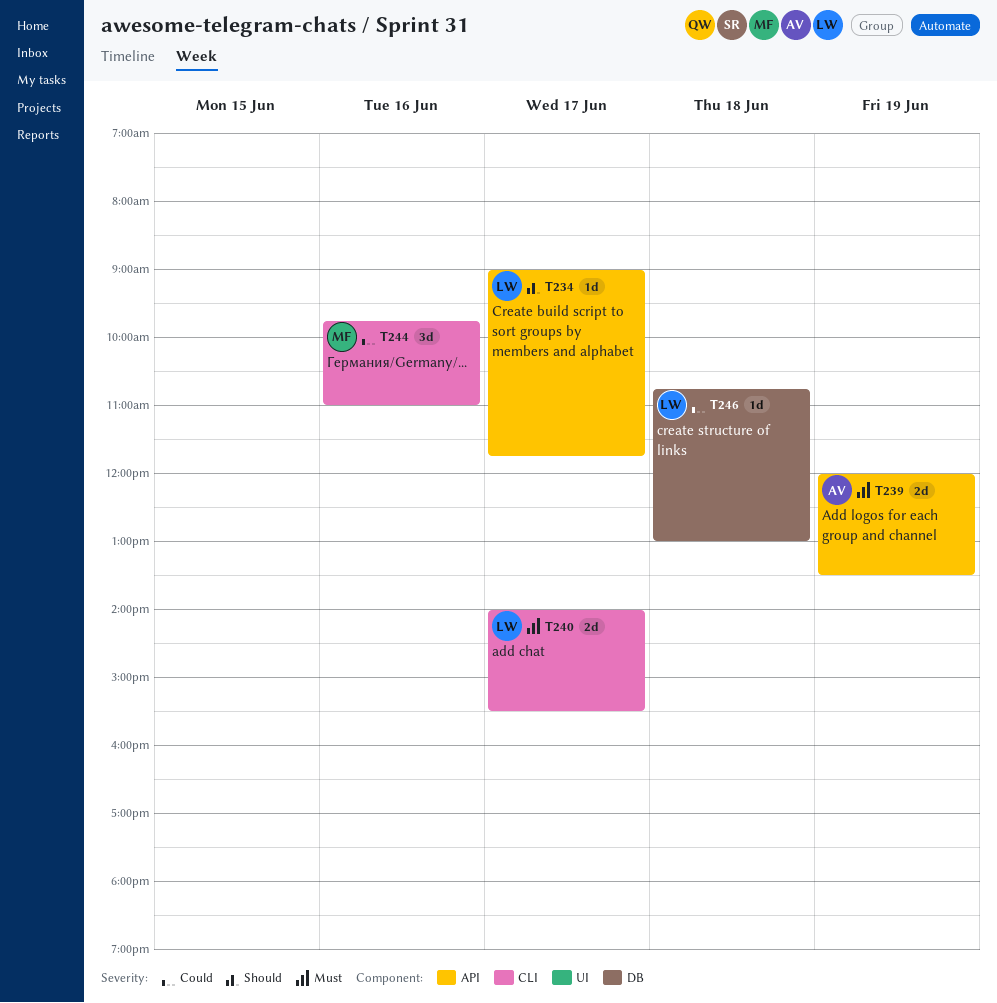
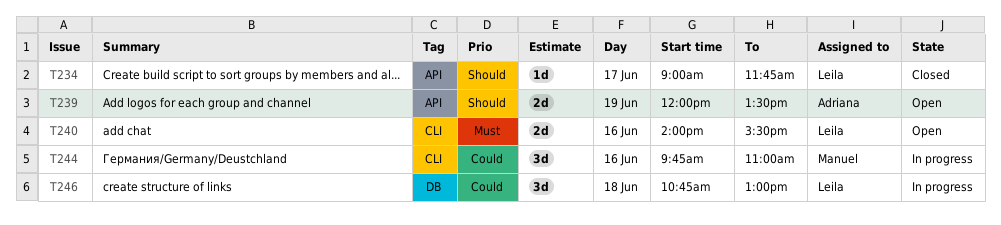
T239, priority: Must -> Should
T240, day: Jun 17 -> Jun 16
T246, estimate: 1d -> 3d

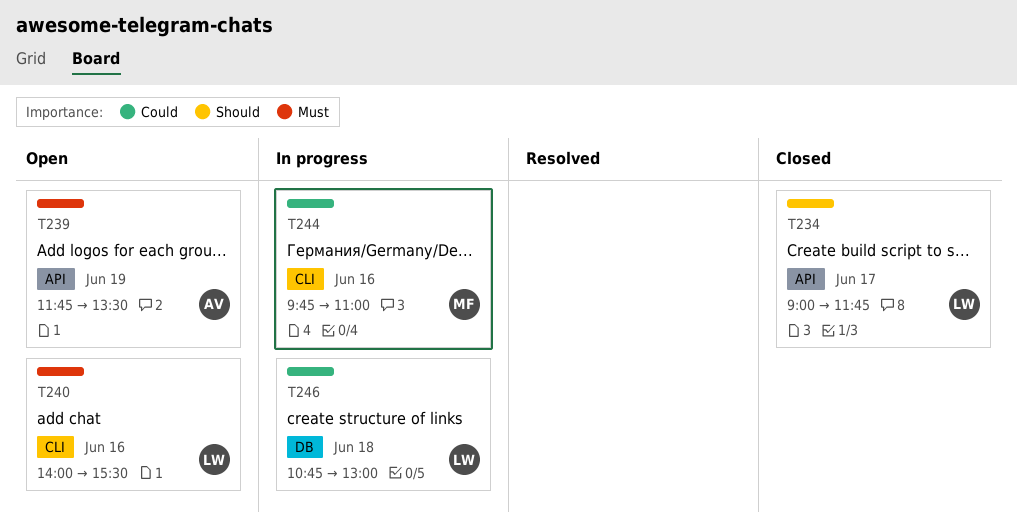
T239, priority: Should -> Must
T239, begins: 12:00 -> 11:45

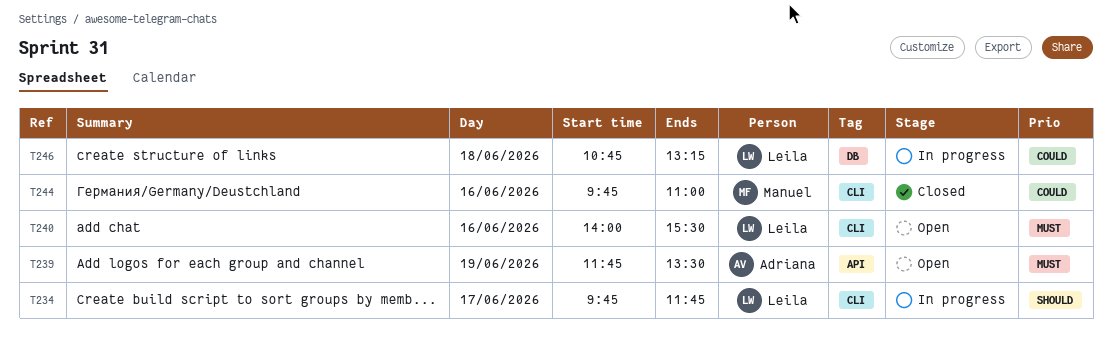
T234, status: Closed -> In progress
T234, label: API -> CLI
T234, begins: 09:00 -> 09:45
T244, status: In progress -> Closed
T246, ends: 13:00 -> 13:15

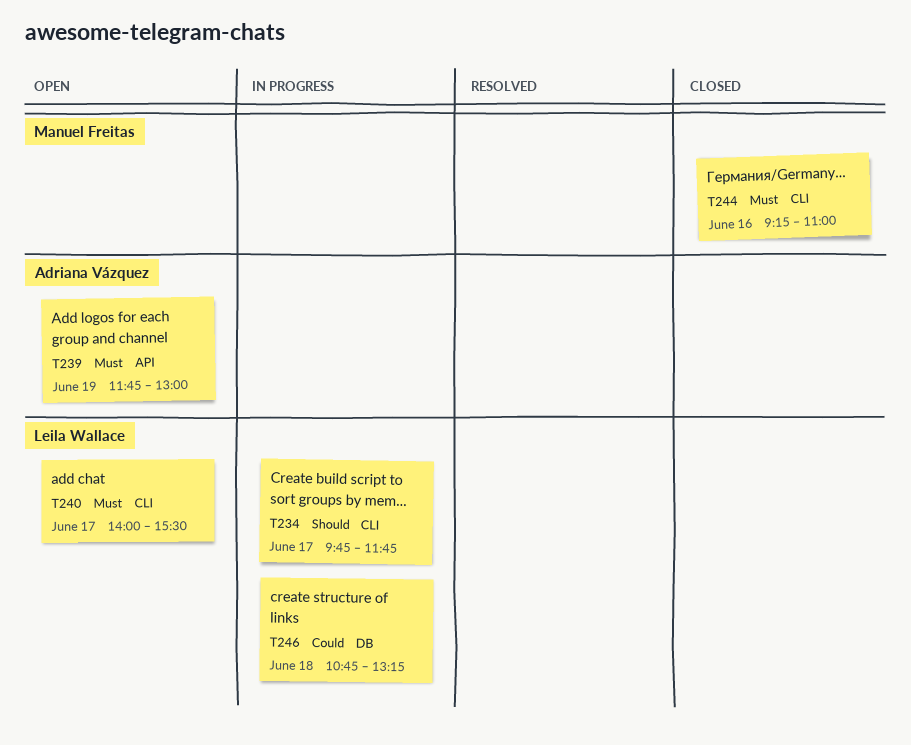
T239, ends: 13:30 -> 13:00
T240, day: Jun 16 -> Jun 17
T244, priority: Could -> Must
T244, begins: 09:45 -> 09:15

